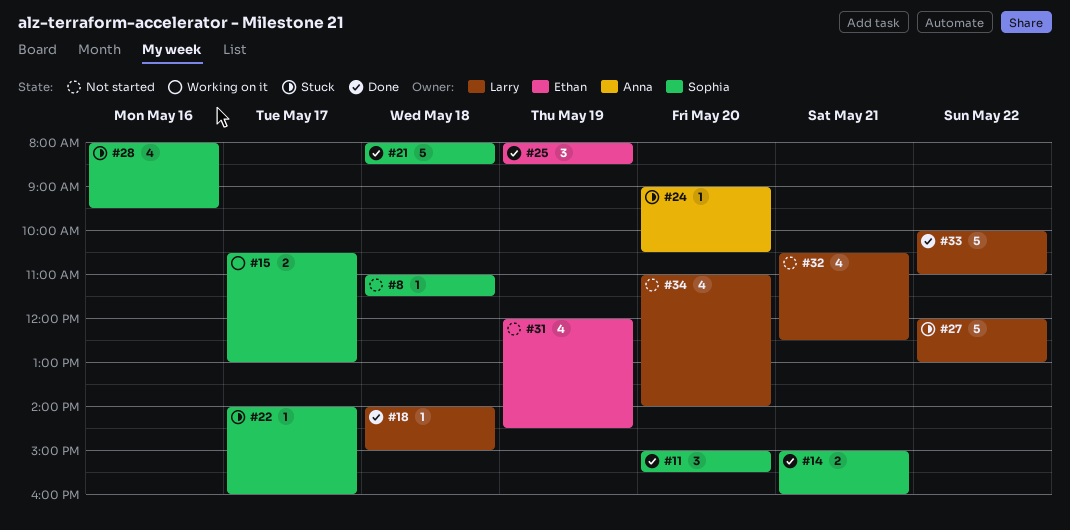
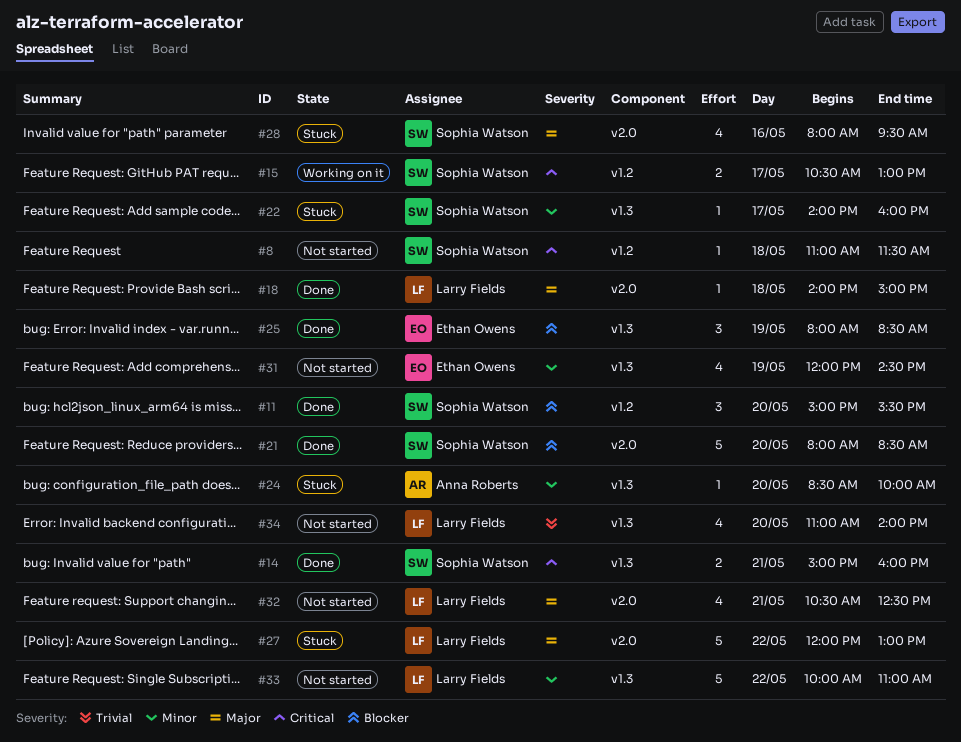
#21, day: May 18 -> May 20
#24, begins: 09:00 -> 08:30
#24, ends: 10:30 -> 10:00
#33, status: Done -> Not started

